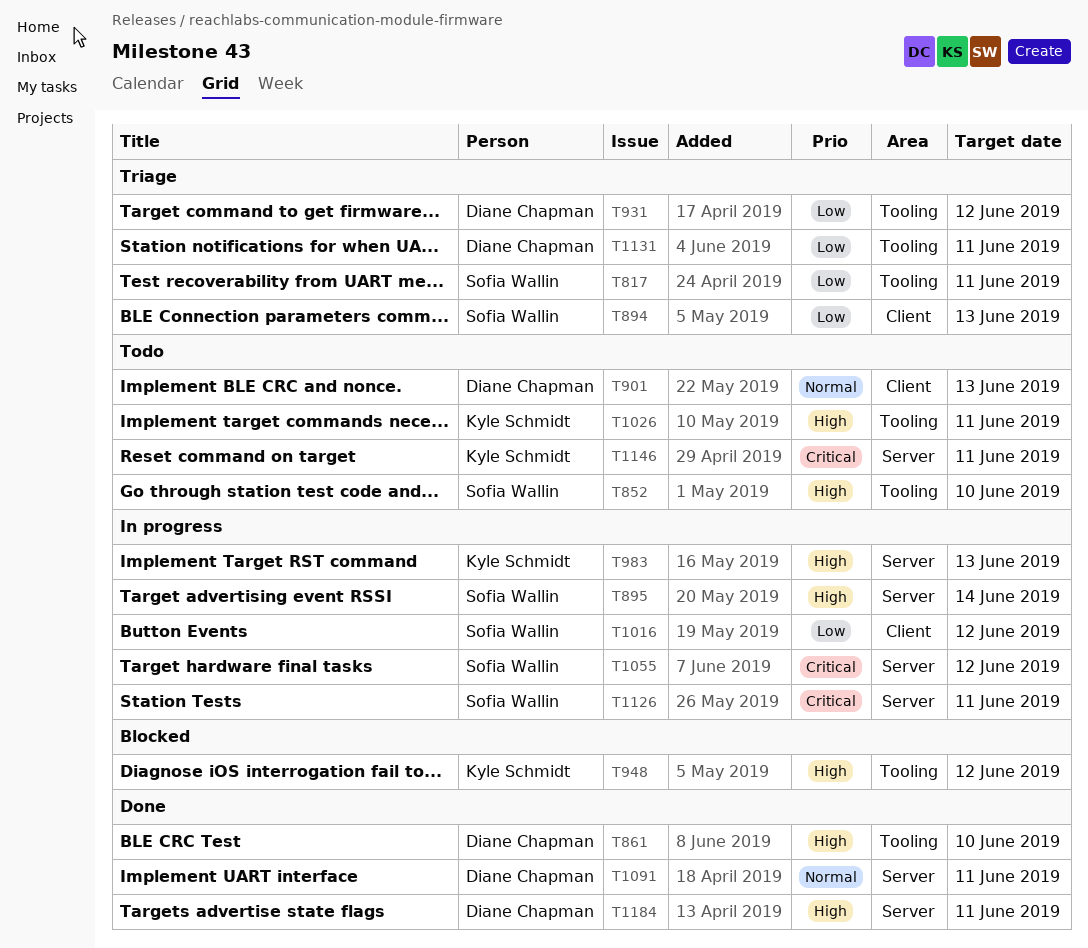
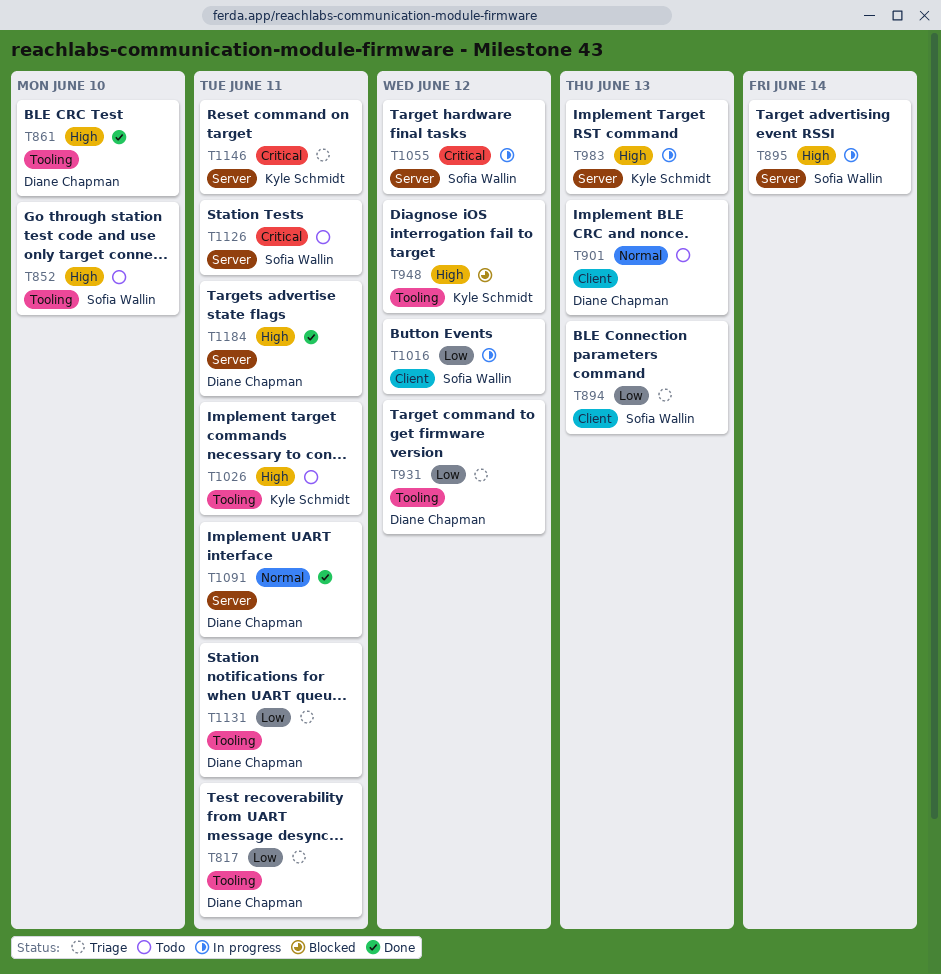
T817, owner: Sofia Wallin -> Diane Chapman
T1126, status: In progress -> Todo
T1146, status: Todo -> Triage

